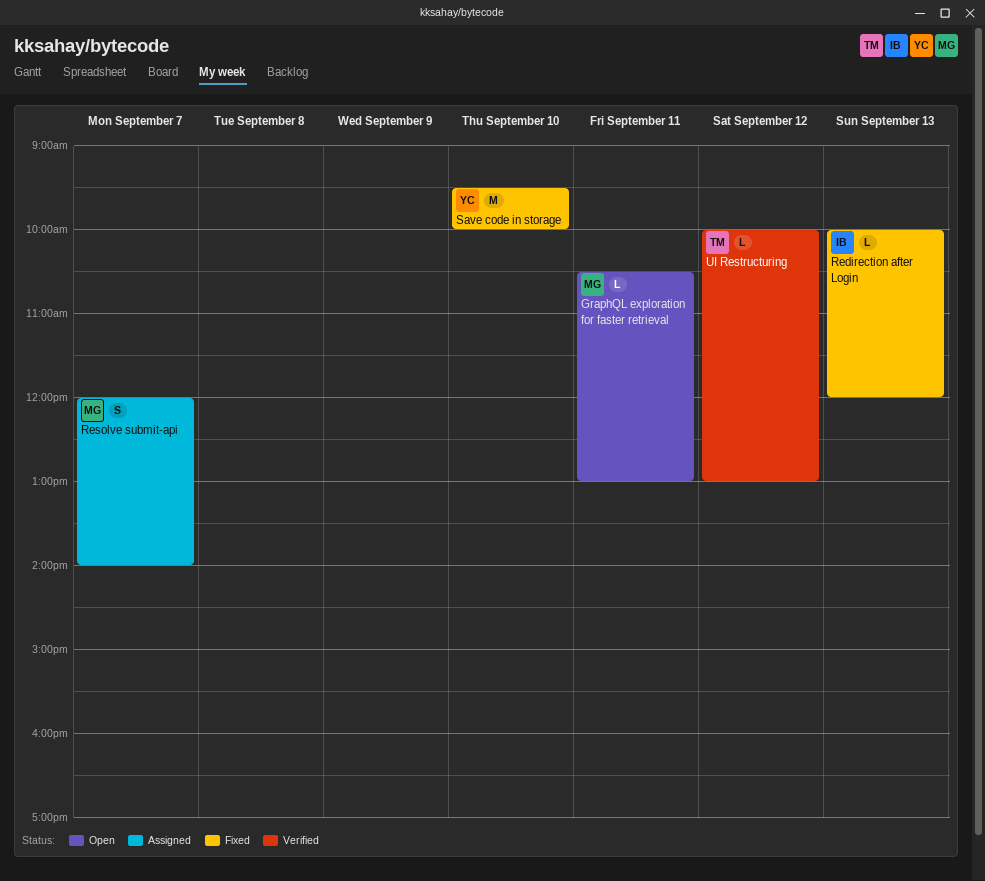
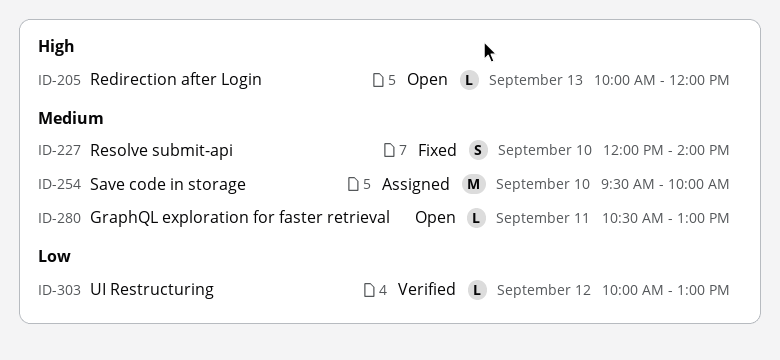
Redirection after Login, status: Fixed -> Open
Resolve submit-api, status: Assigned -> Fixed
Resolve submit-api, day: Sep 7 -> Sep 10
Save code in storage, status: Fixed -> Assigned

